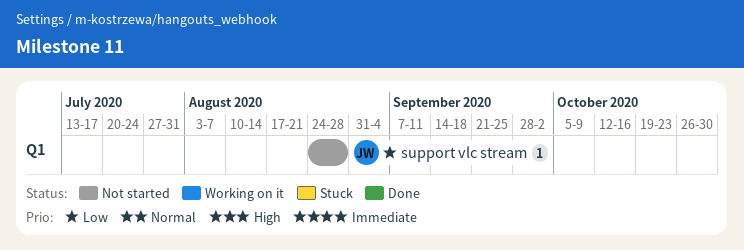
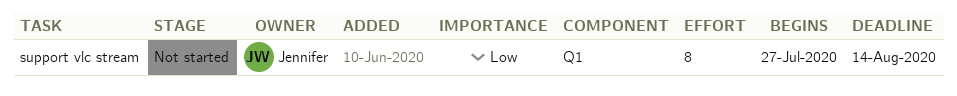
support vlc stream, estimate: 1 -> 8
support vlc stream, start: Aug 24 -> Jul 27
support vlc stream, due: Aug 28 -> Aug 14

